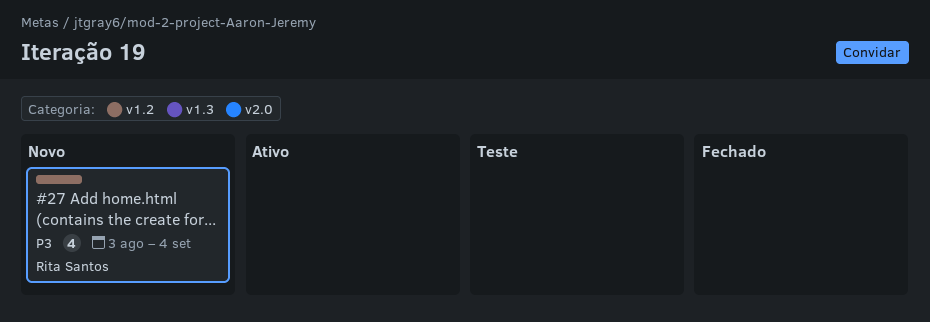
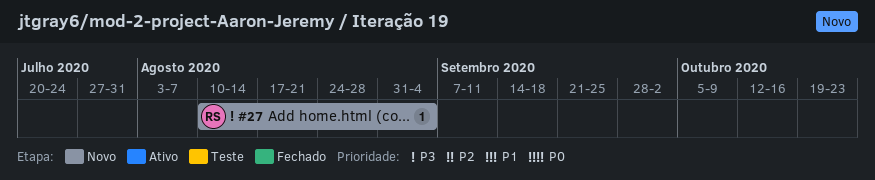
#27, estimate: 4 -> 1
#27, start: Aug 3 -> Aug 10

